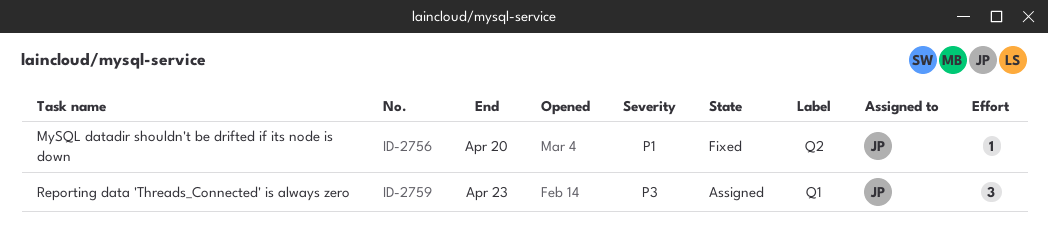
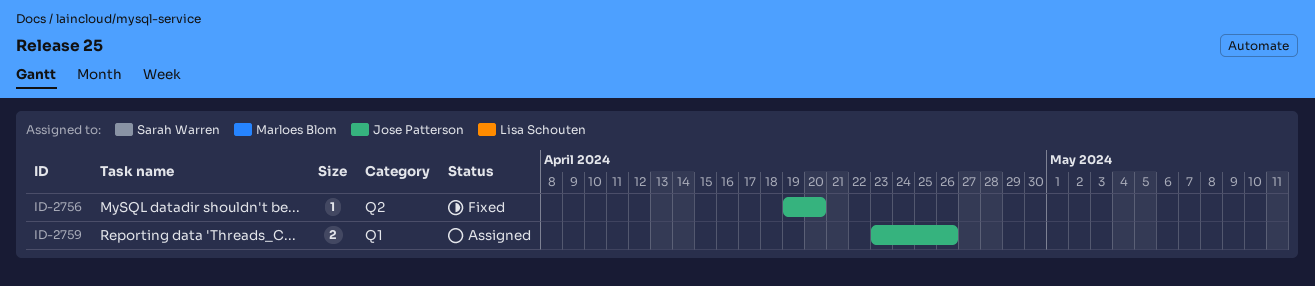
ID-2759, estimate: 3 -> 2
ID-2759, due: Apr 23 -> Apr 26

